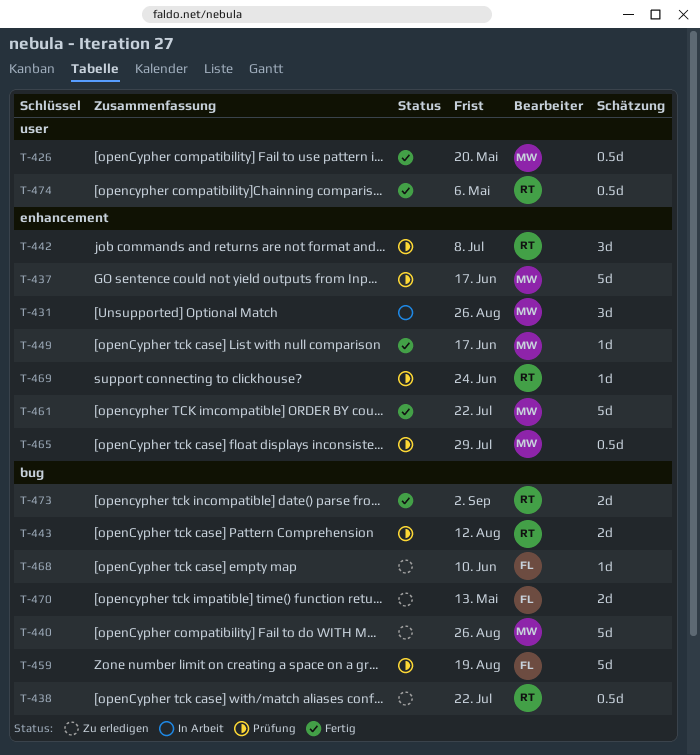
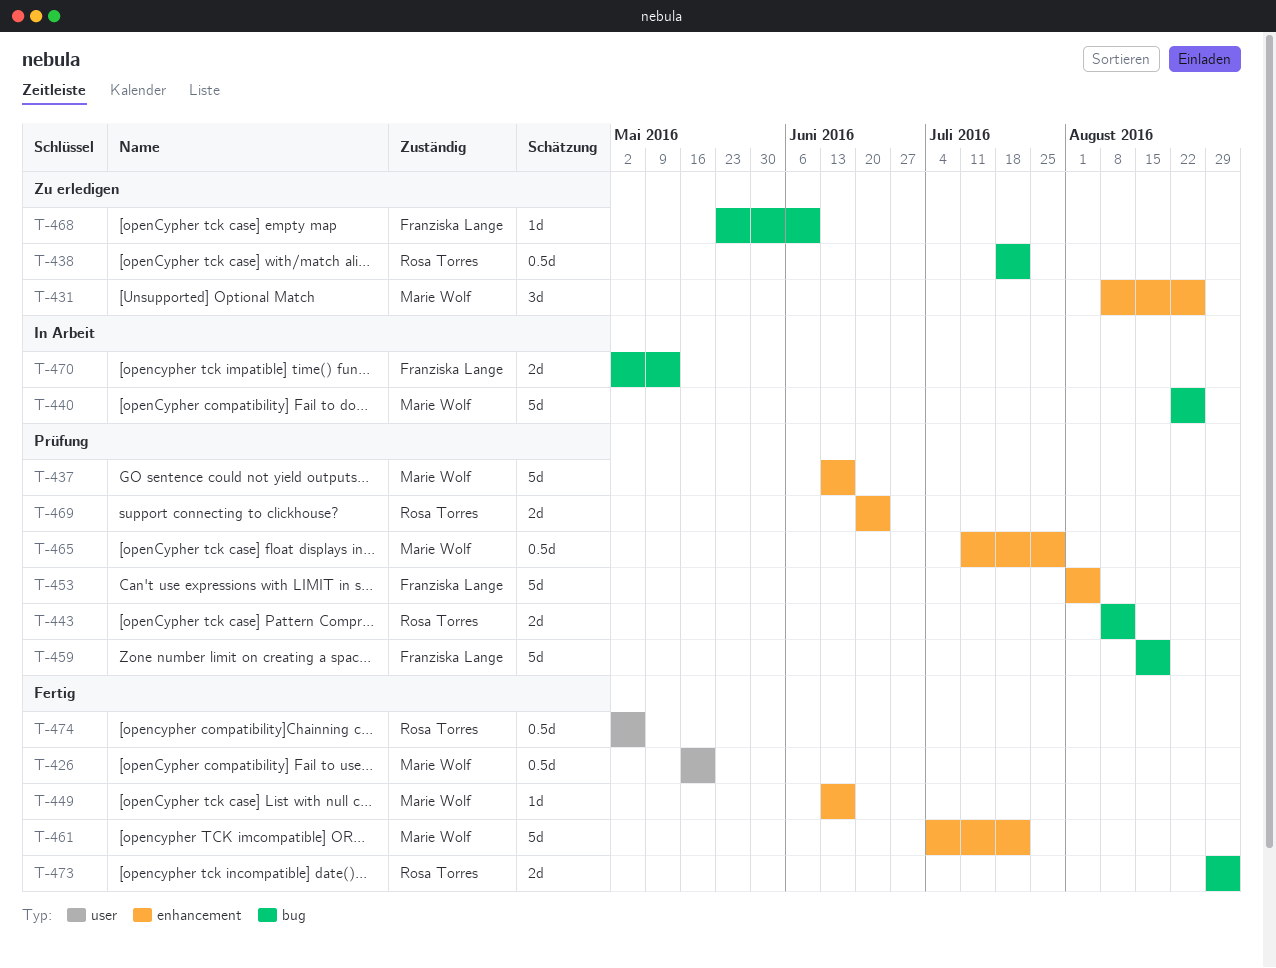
T-431, status: In Arbeit -> Zu erledigen
T-440, status: Zu erledigen -> In Arbeit
T-442: present -> none
T-453: none -> present
T-469, estimate: 1d -> 2d
T-470, status: Zu erledigen -> In Arbeit

